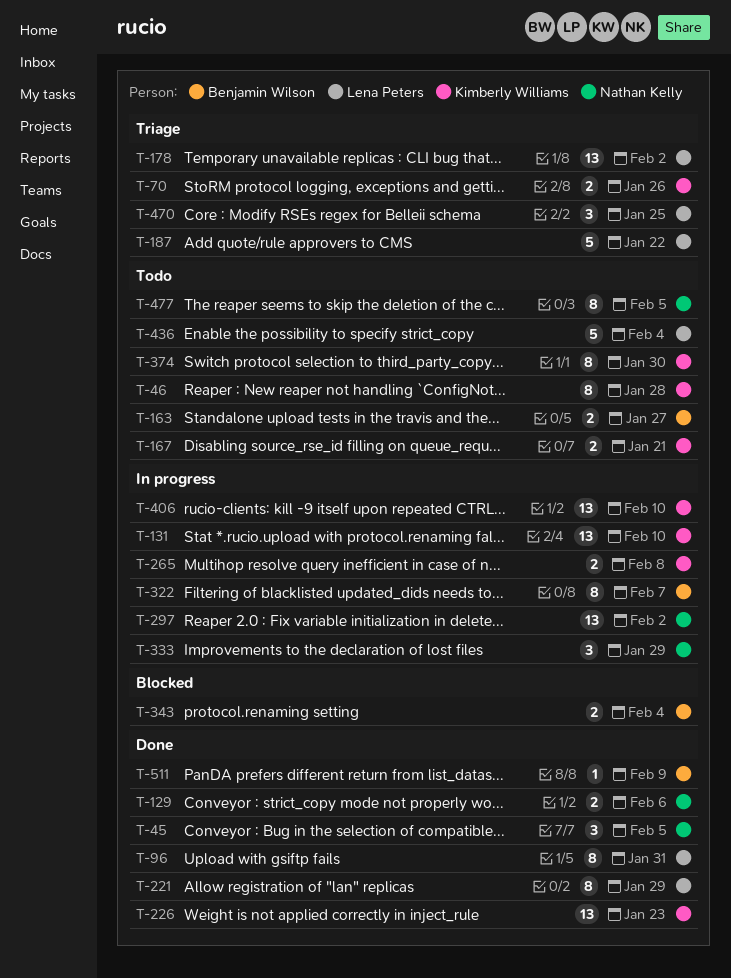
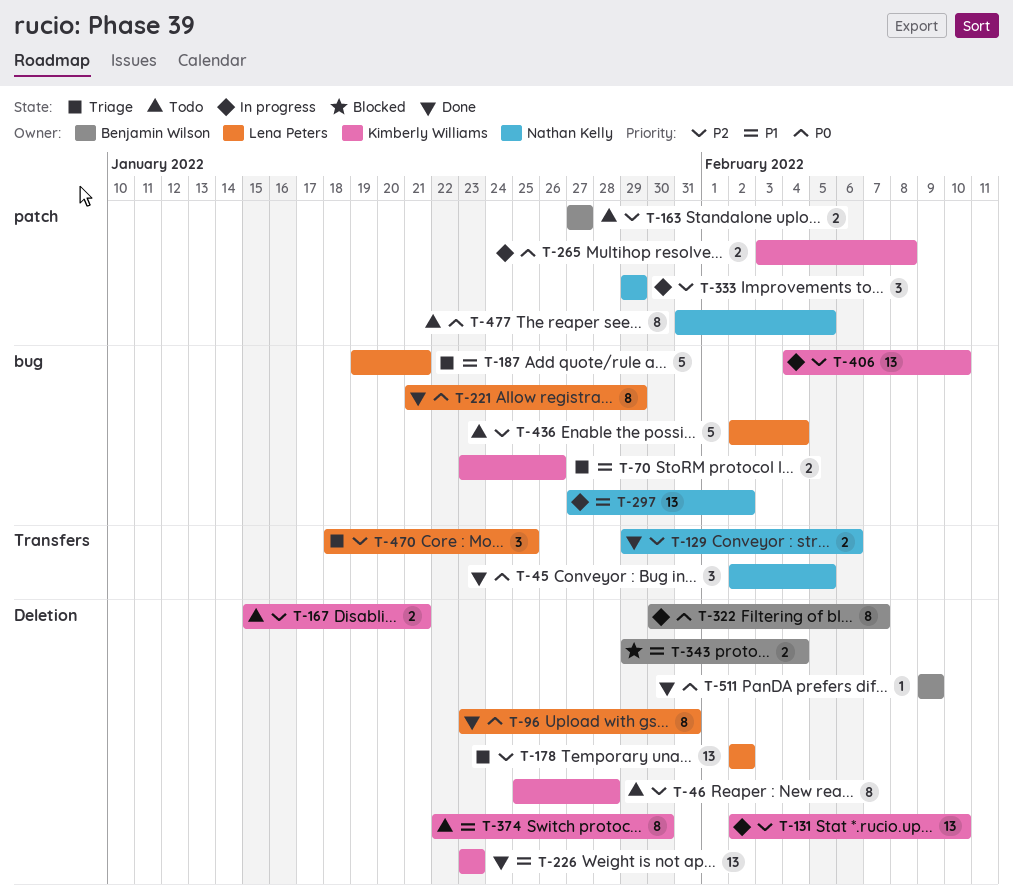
T-187, due: Jan 22 -> Jan 21

